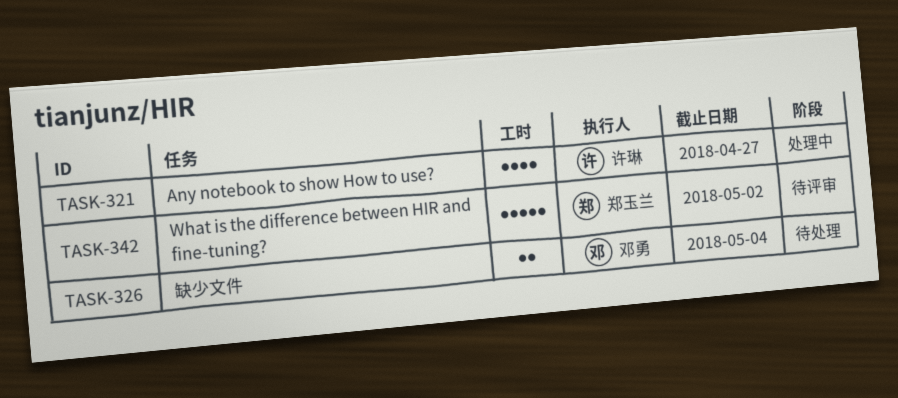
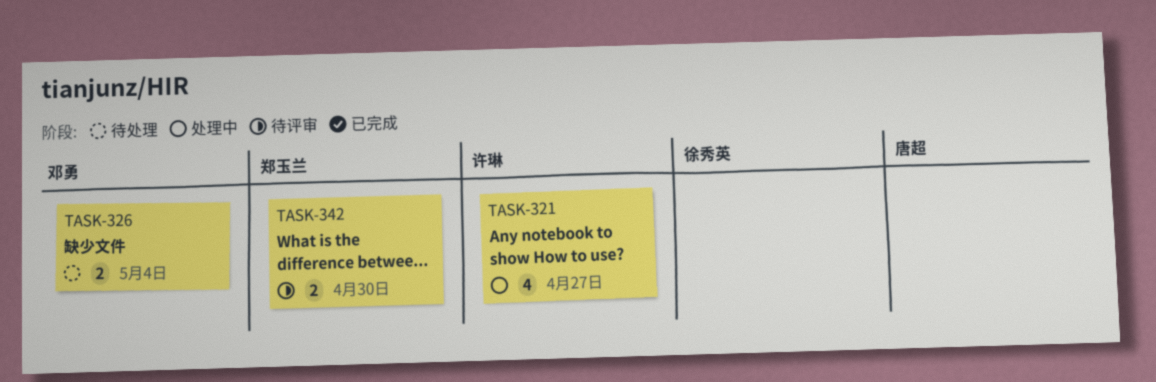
TASK-342, estimate: 5 -> 2
TASK-342, due: May 2 -> Apr 30

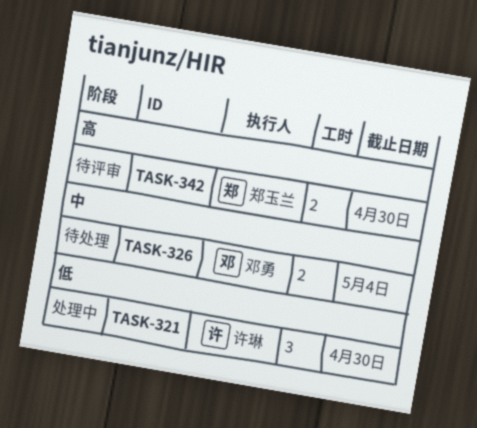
TASK-321, estimate: 4 -> 3
TASK-321, due: Apr 27 -> Apr 30

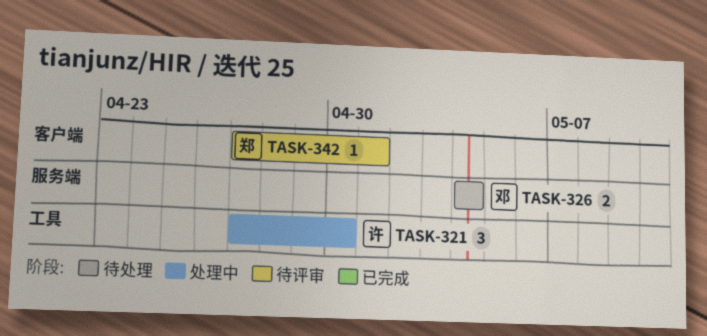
TASK-342, estimate: 2 -> 1
TASK-342, due: Apr 30 -> May 1

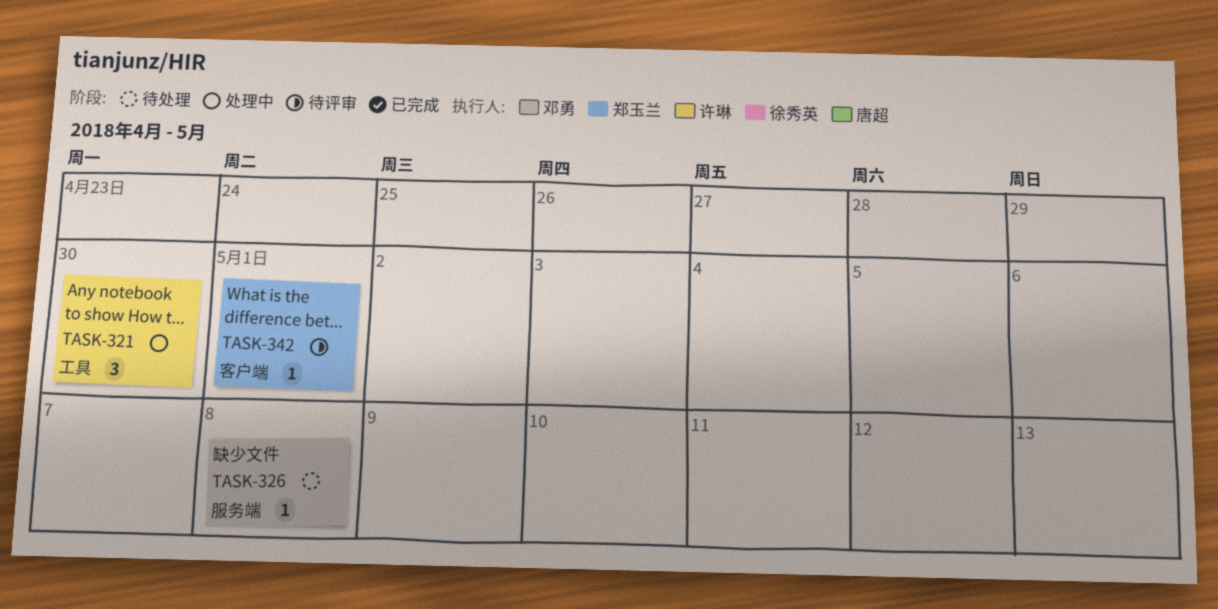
TASK-326, estimate: 2 -> 1
TASK-326, due: May 4 -> May 8

